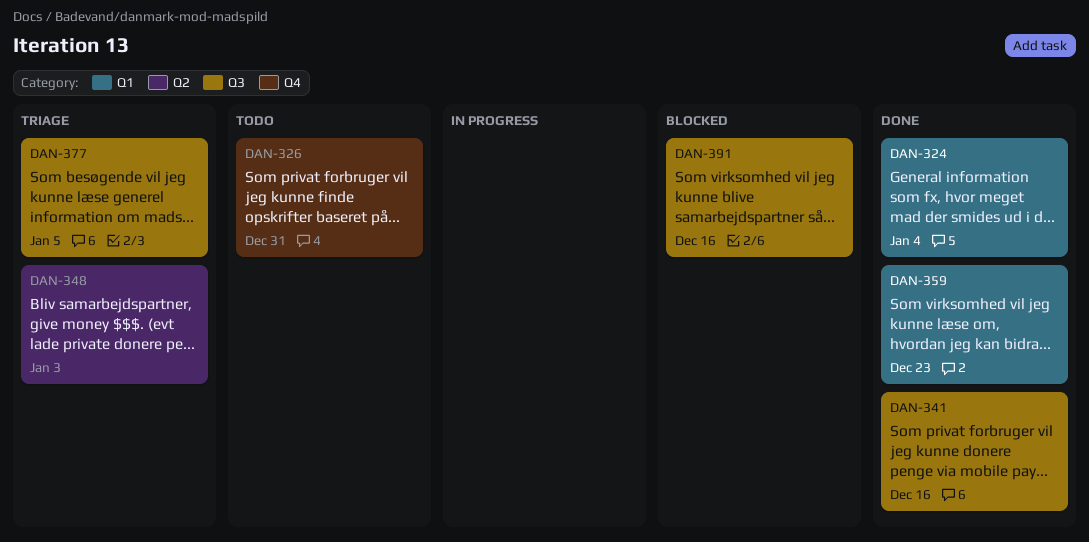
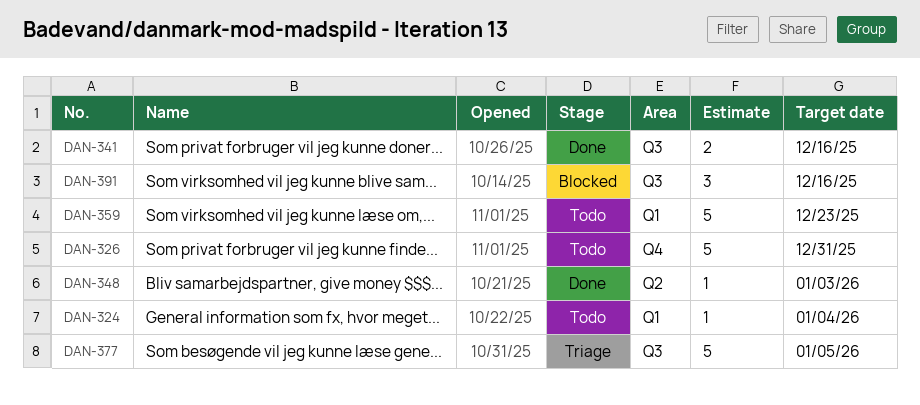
DAN-324, status: Done -> Todo
DAN-348, status: Triage -> Done
DAN-359, status: Done -> Todo

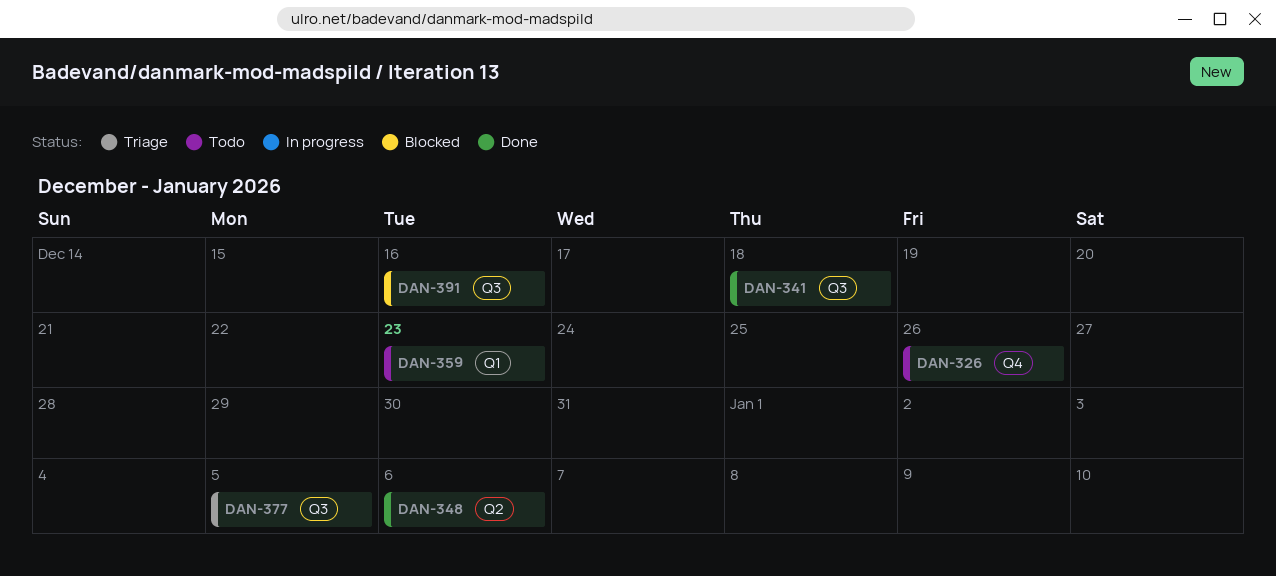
DAN-324: present -> none
DAN-326, due: Dec 31 -> Dec 26
DAN-341, due: Dec 16 -> Dec 18
DAN-348, due: Jan 3 -> Jan 6

